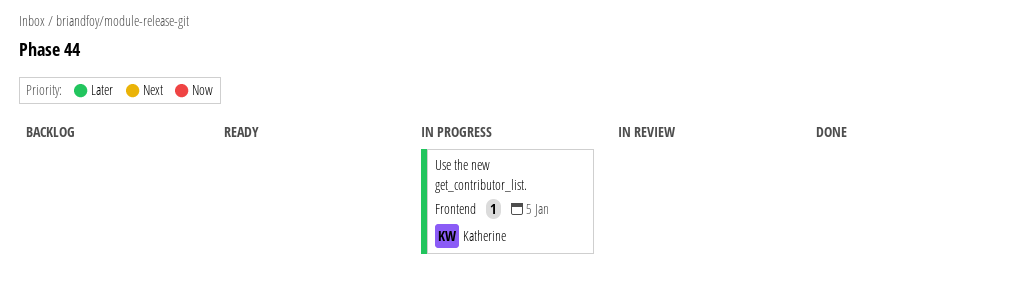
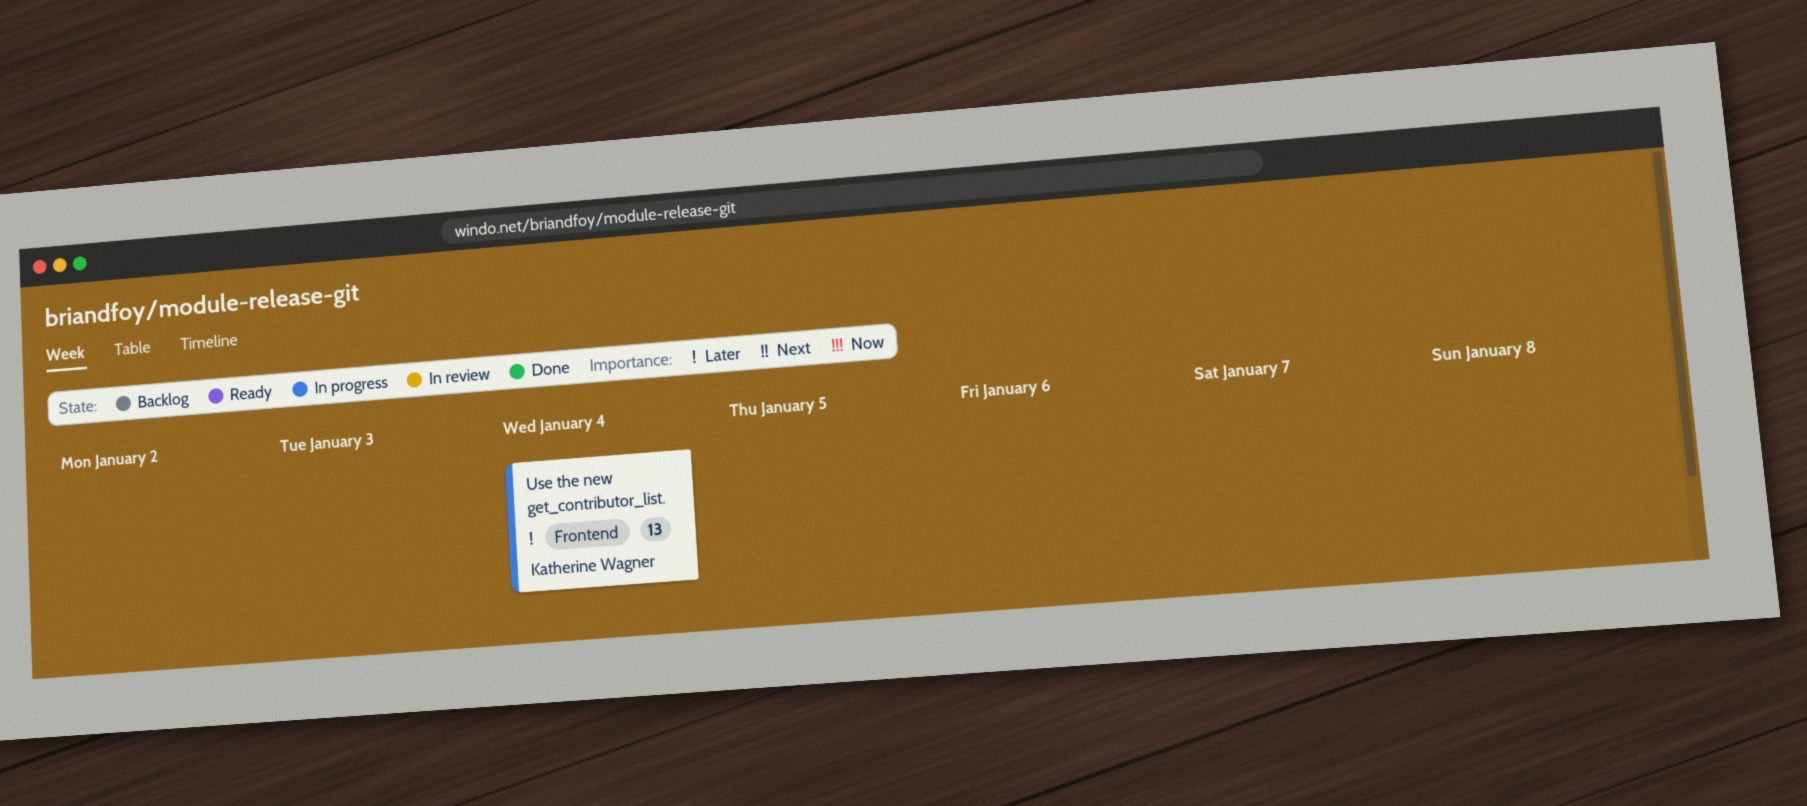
Use the new get_contributor_list., estimate: 1 -> 13
Use the new get_contributor_list., due: Jan 5 -> Jan 4

